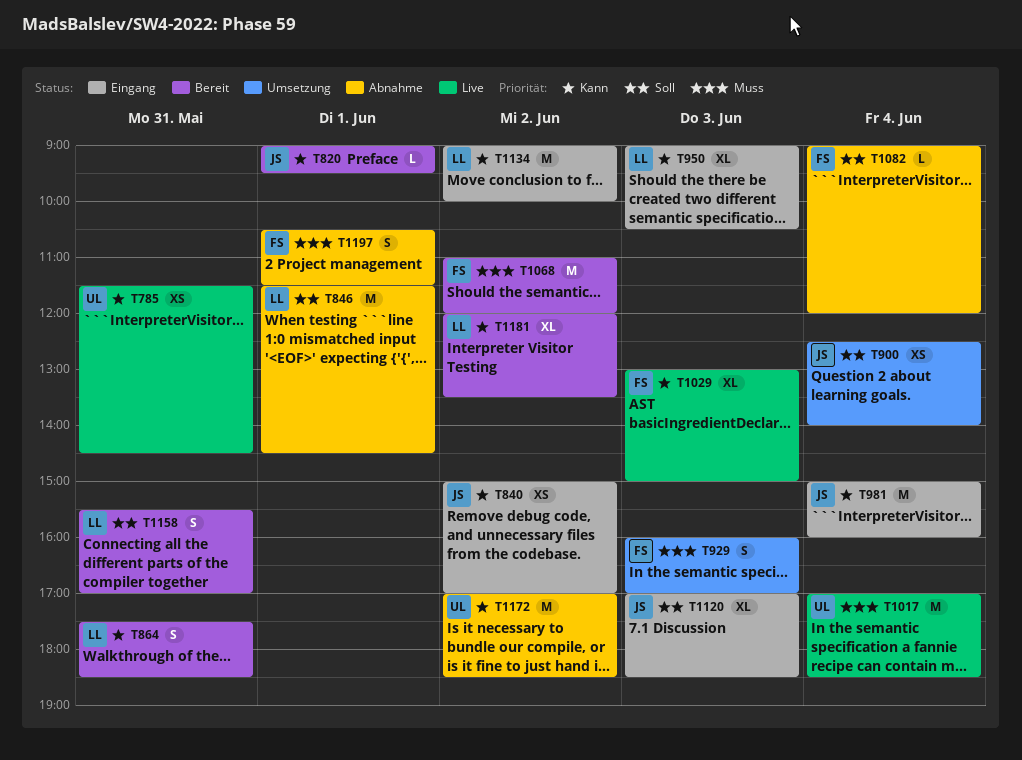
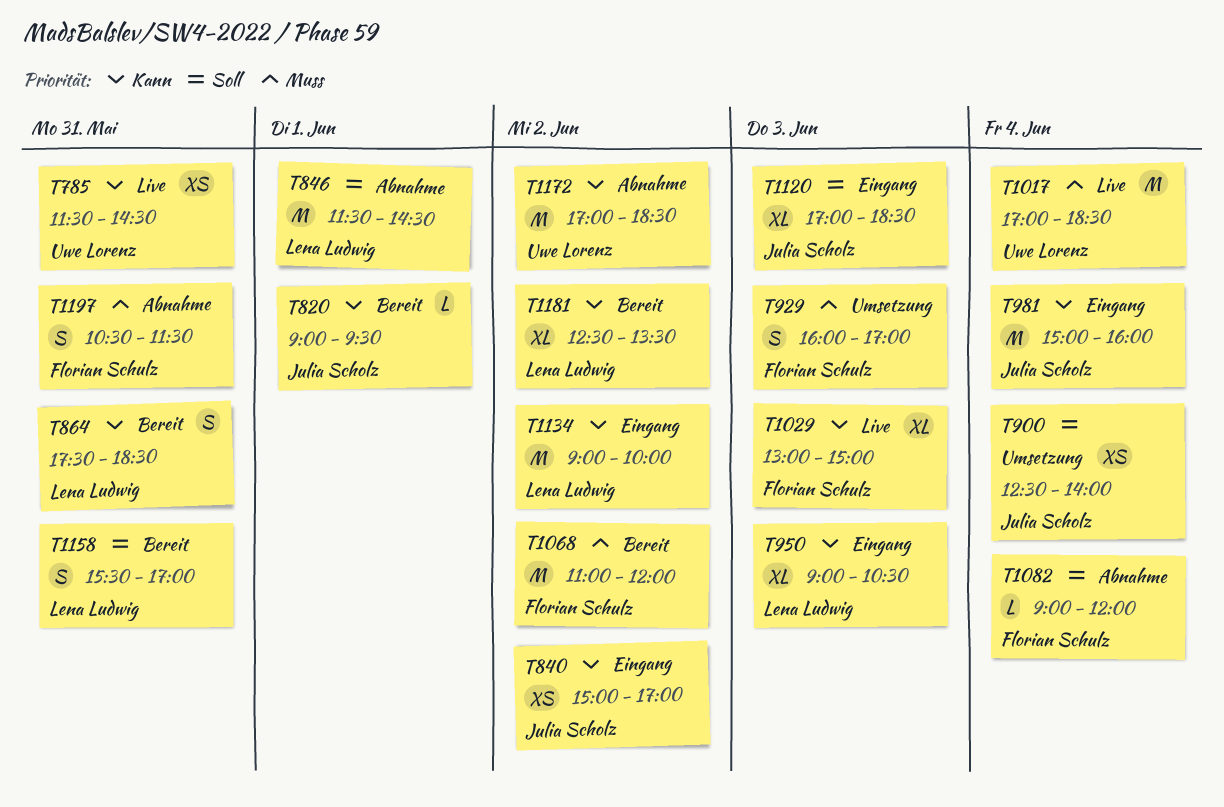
T1181, begins: 12:00 -> 12:30
T1197, day: Jun 1 -> May 31

